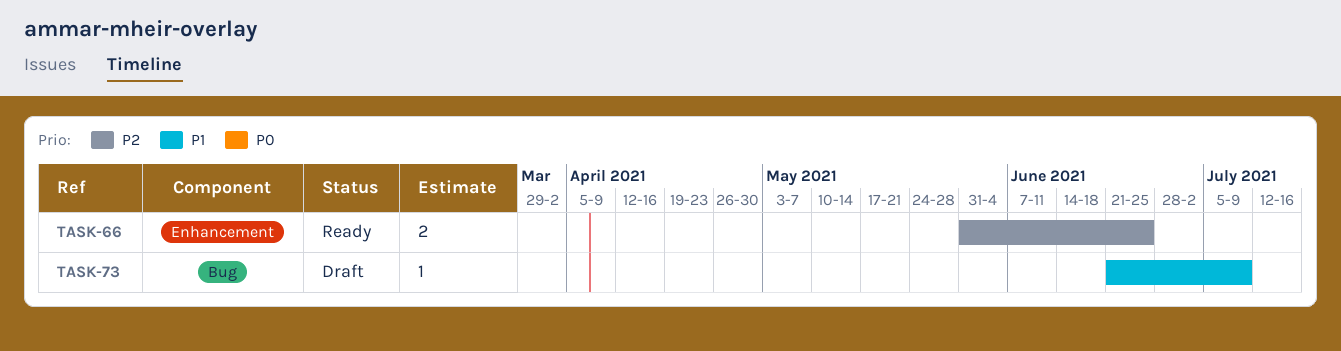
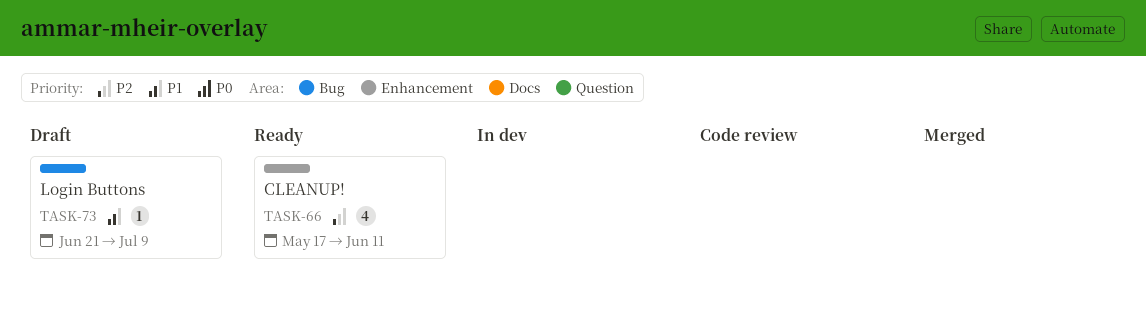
TASK-66, estimate: 2 -> 4
TASK-66, start: May 31 -> May 17
TASK-66, due: Jun 25 -> Jun 11

